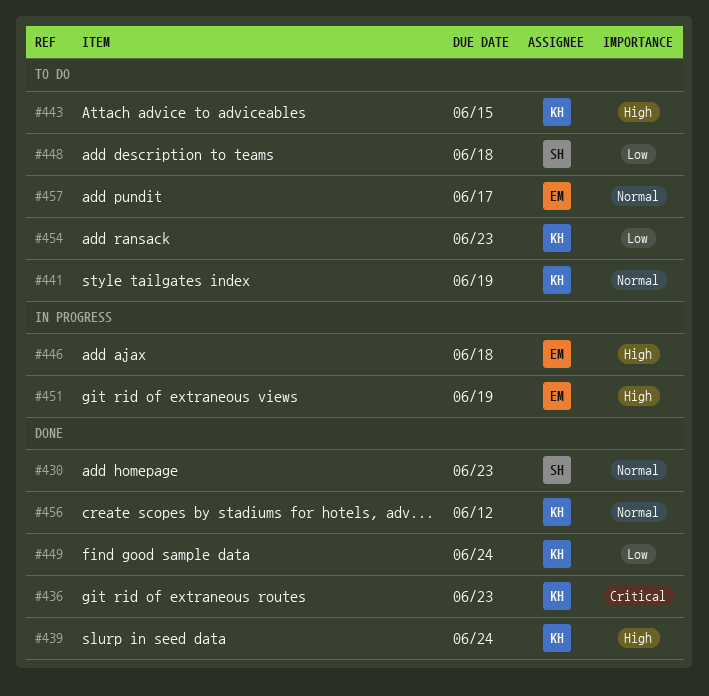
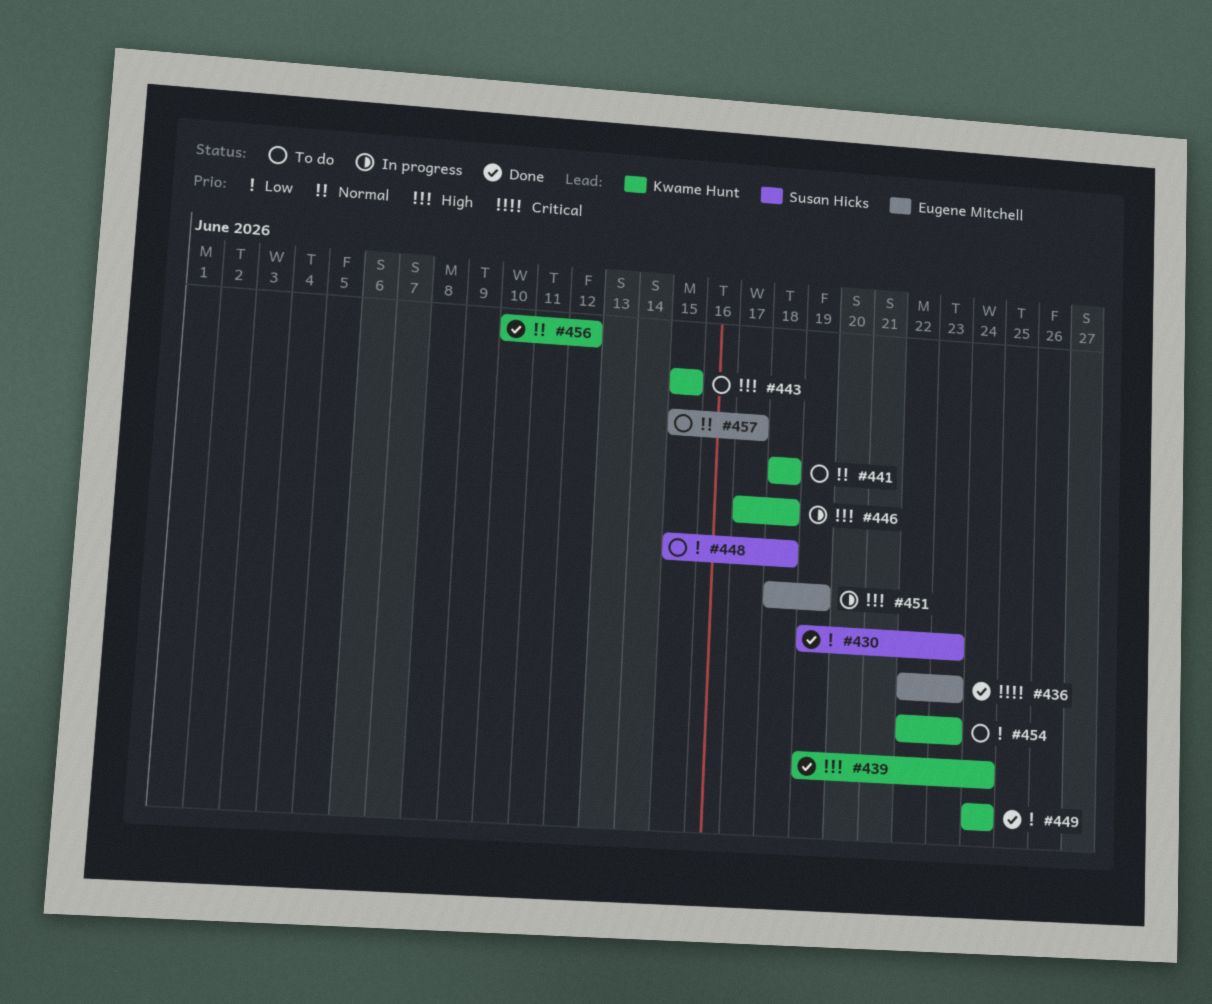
#430, priority: Normal -> Low
#436, owner: Kwame Hunt -> Eugene Mitchell
#441, due: Jun 19 -> Jun 18
#446, owner: Eugene Mitchell -> Kwame Hunt

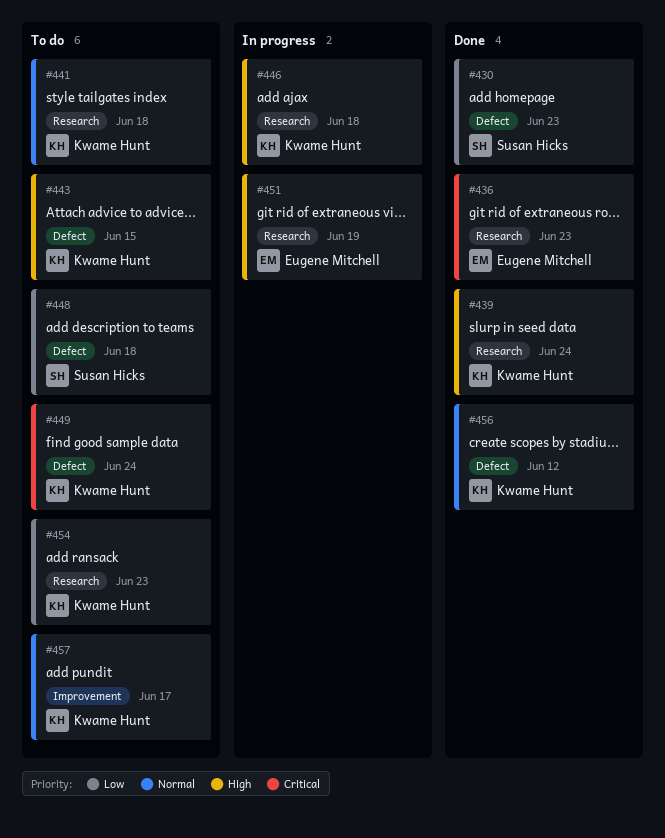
#449, status: Done -> To do
#449, priority: Low -> Critical
#457, owner: Eugene Mitchell -> Kwame Hunt

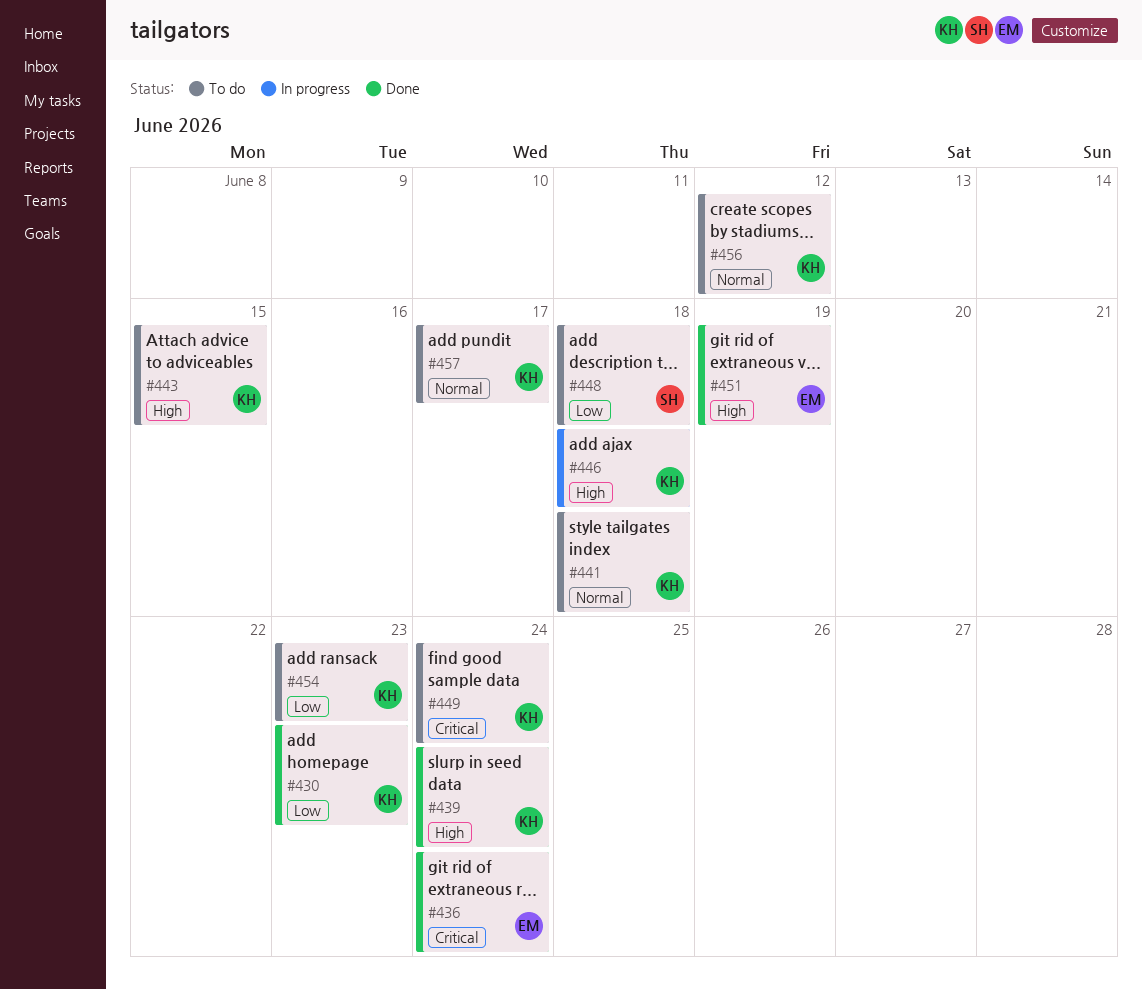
#430, owner: Susan Hicks -> Kwame Hunt
#436, due: Jun 23 -> Jun 24
#451, status: In progress -> Done
#456, status: Done -> To do

